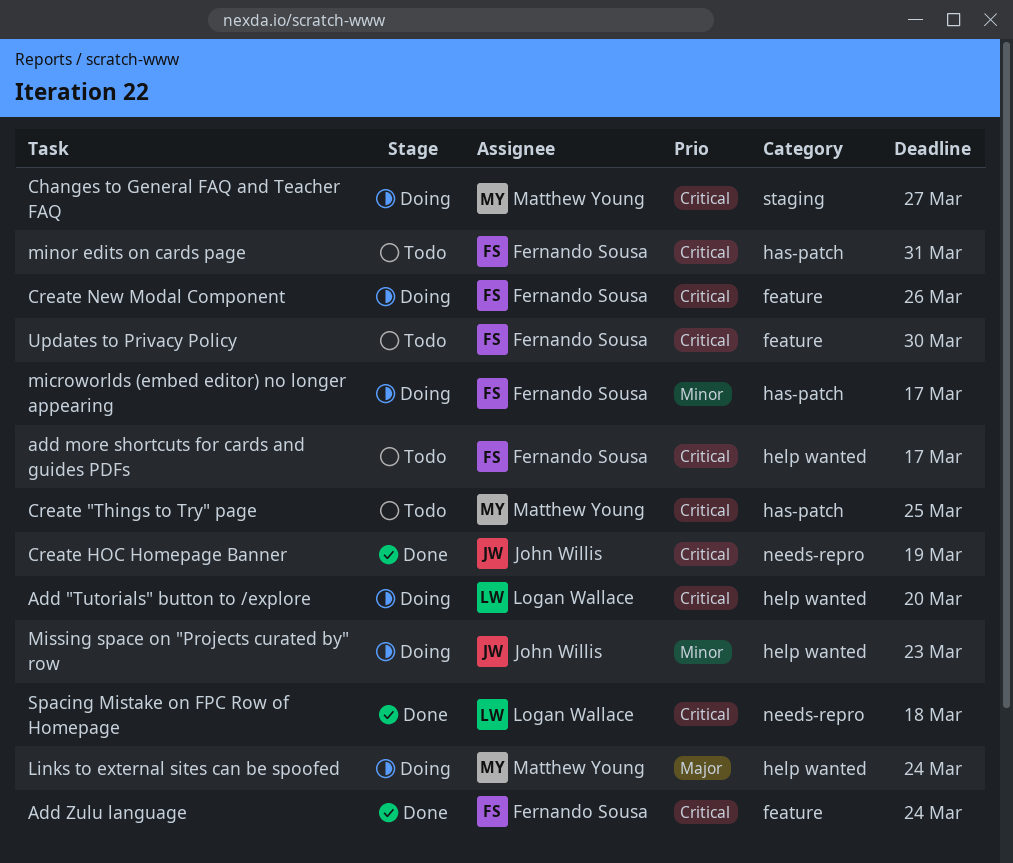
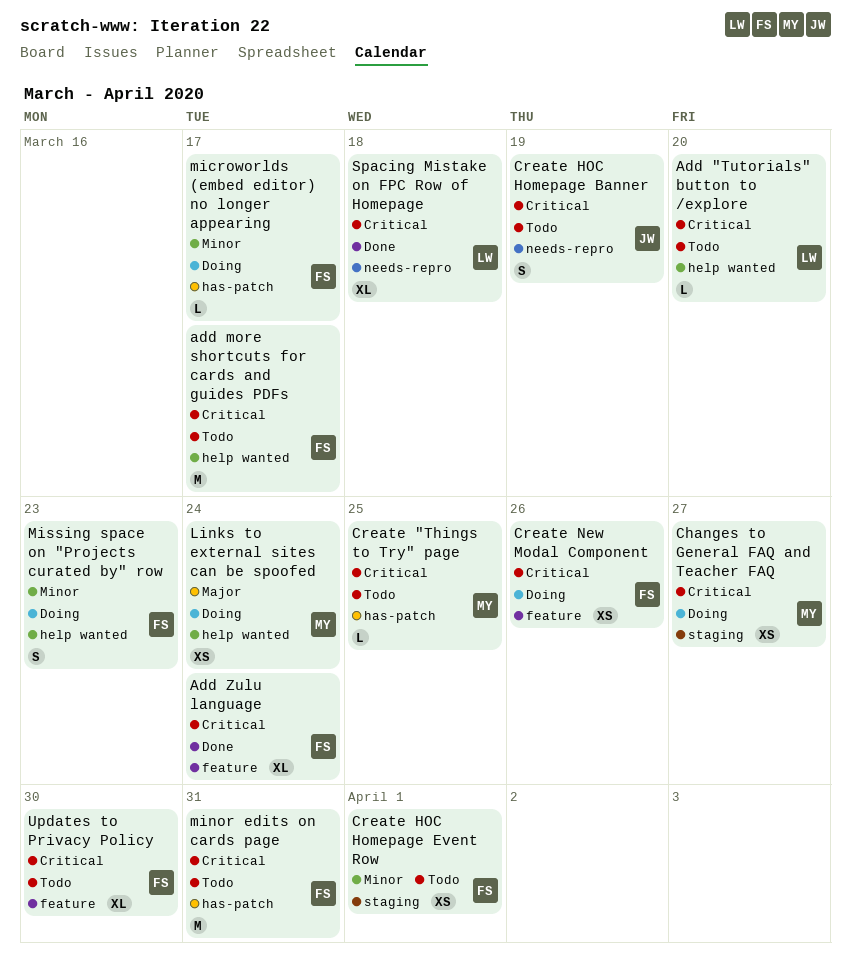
Add "Tutorials" button to /explore, status: Doing -> Todo
Create HOC Homepage Banner, status: Done -> Todo
Create HOC Homepage Event Row: none -> present
Missing space on "Projects curated by" row, owner: John Willis -> Fernando Sousa

